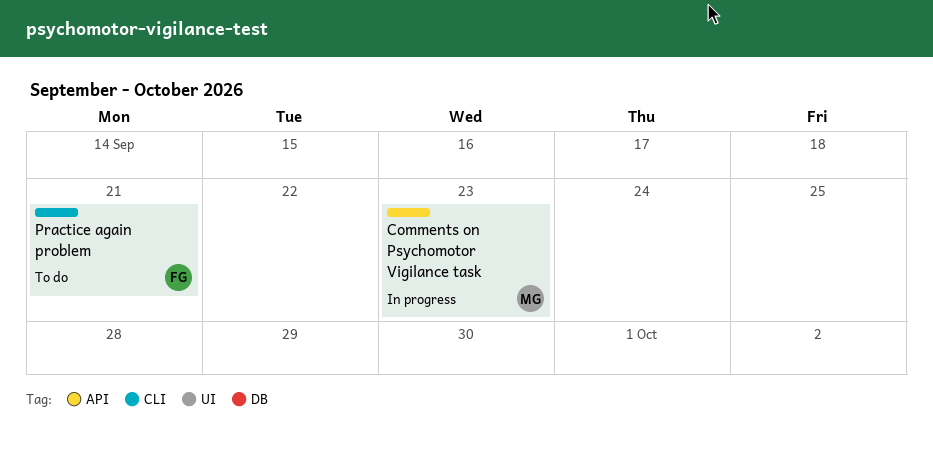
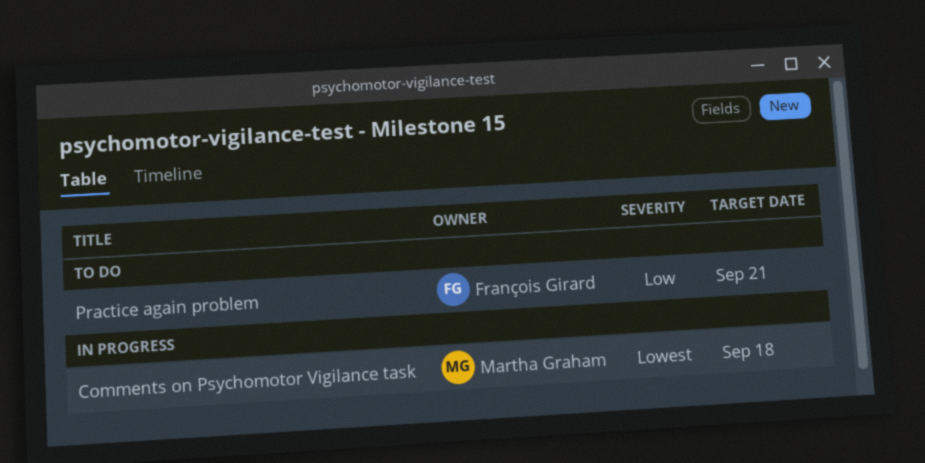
Comments on Psychomotor Vigilance task, due: Sep 23 -> Sep 18

